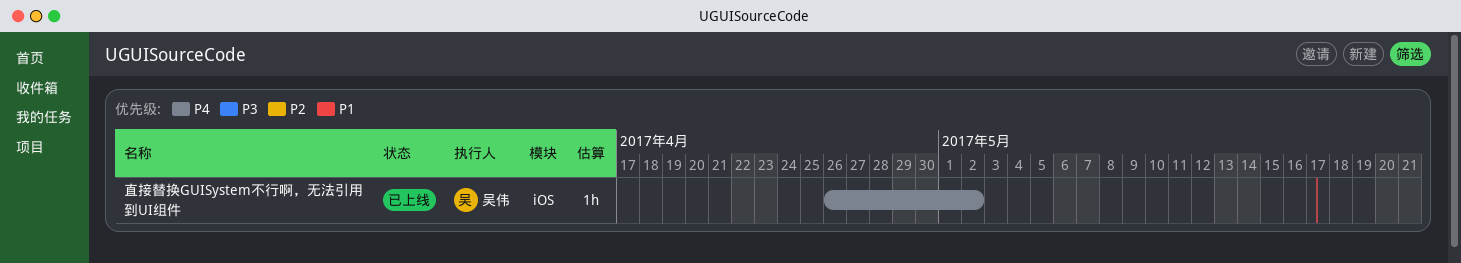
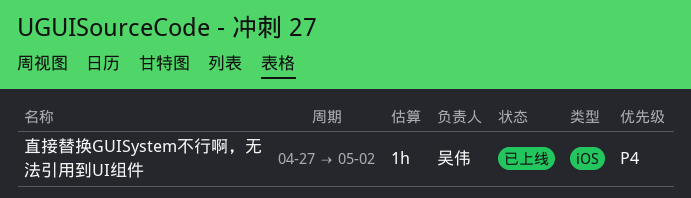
直接替换GUISystem不行啊，无法引用到UI组件, start: Apr 26 -> Apr 27

